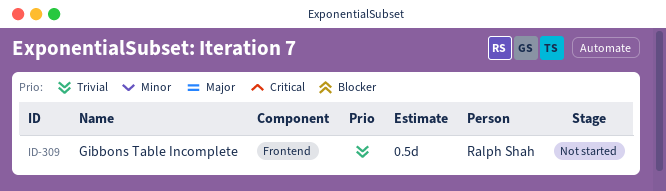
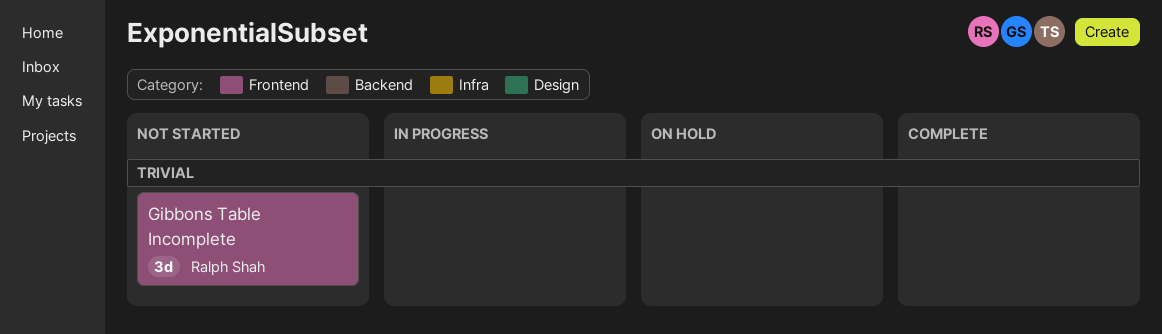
Gibbons Table Incomplete, estimate: 0.5d -> 3d

